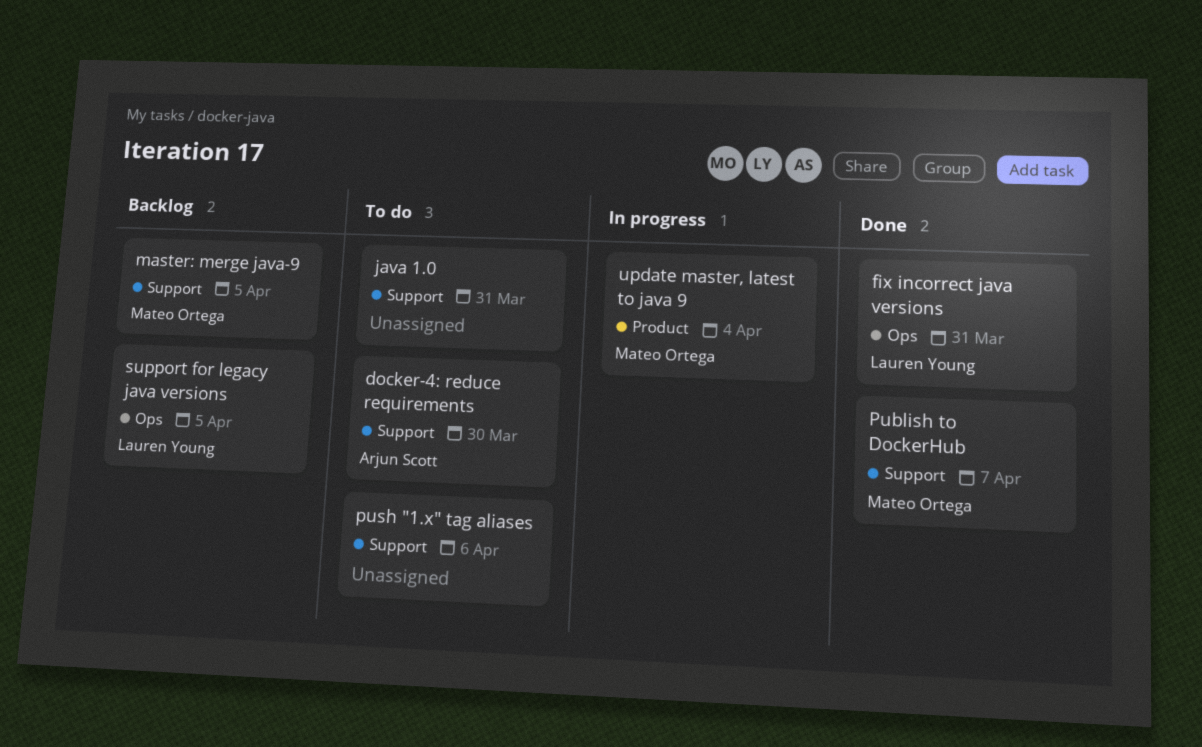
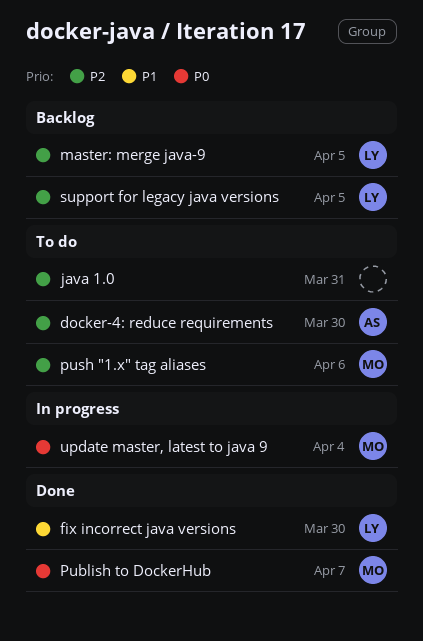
fix incorrect java versions, due: Mar 31 -> Mar 30
master: merge java-9, owner: Mateo Ortega -> Lauren Young
push "1.x" tag aliases, owner: none -> Mateo Ortega

